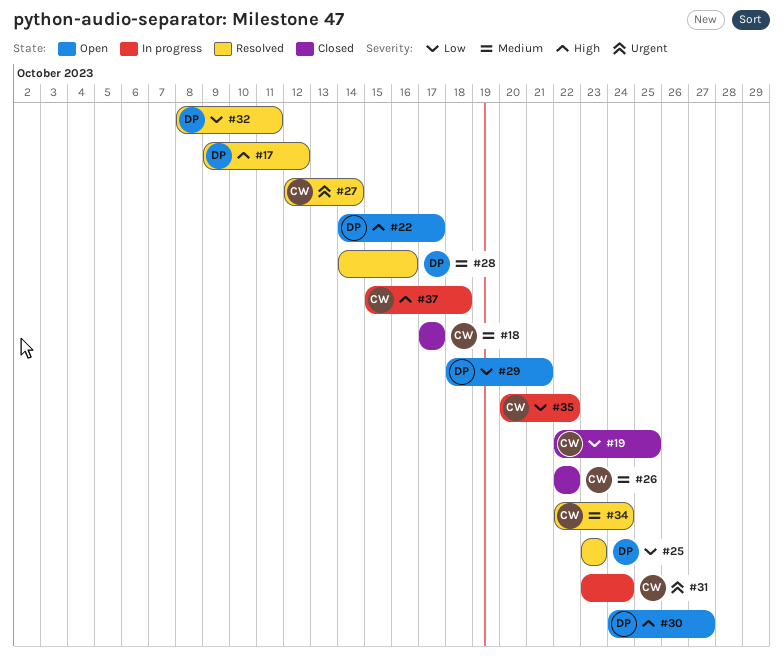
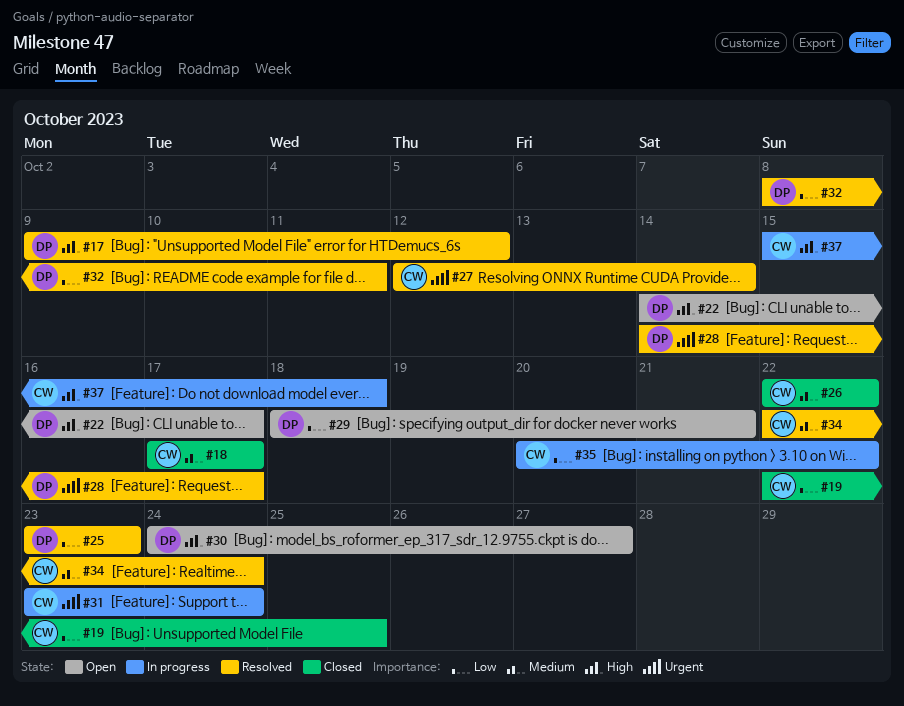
#28, priority: Medium -> Urgent
#28, due: Oct 16 -> Oct 17

